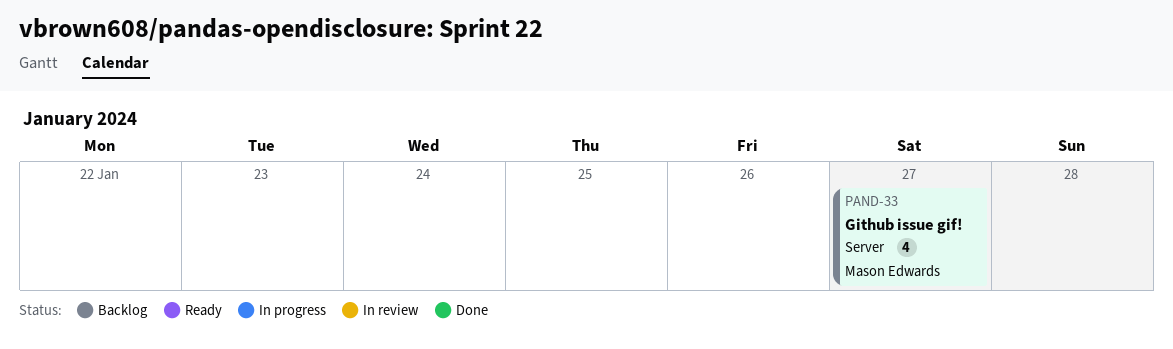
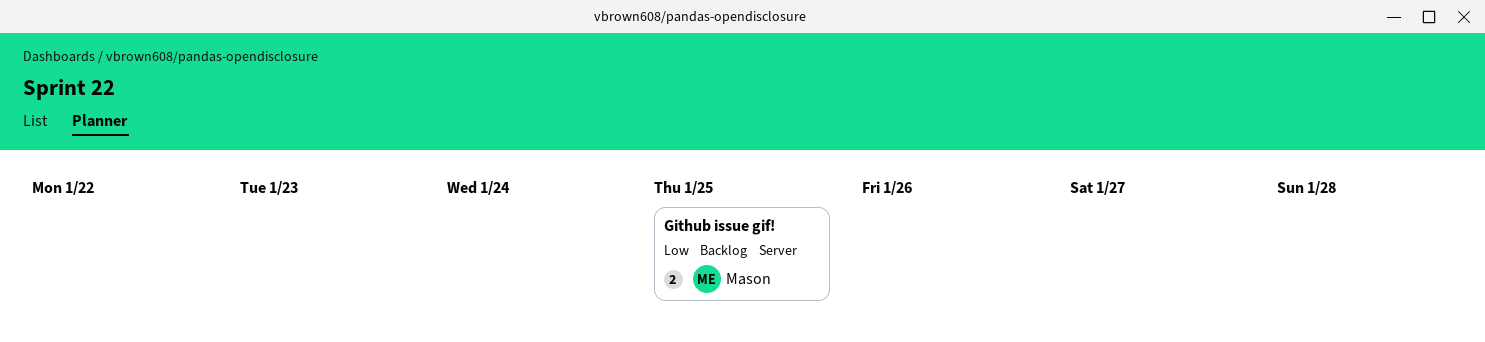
Github issue gif!, estimate: 4 -> 2
Github issue gif!, due: Jan 27 -> Jan 25

